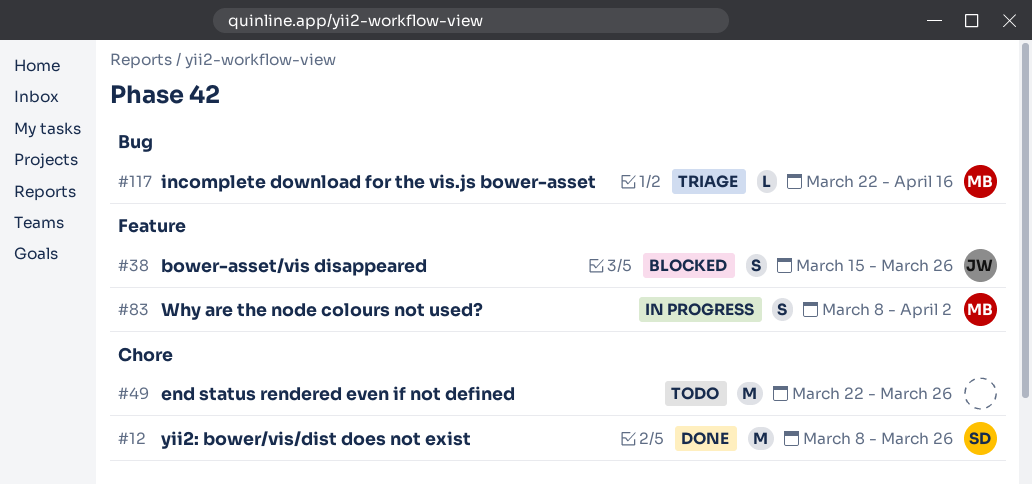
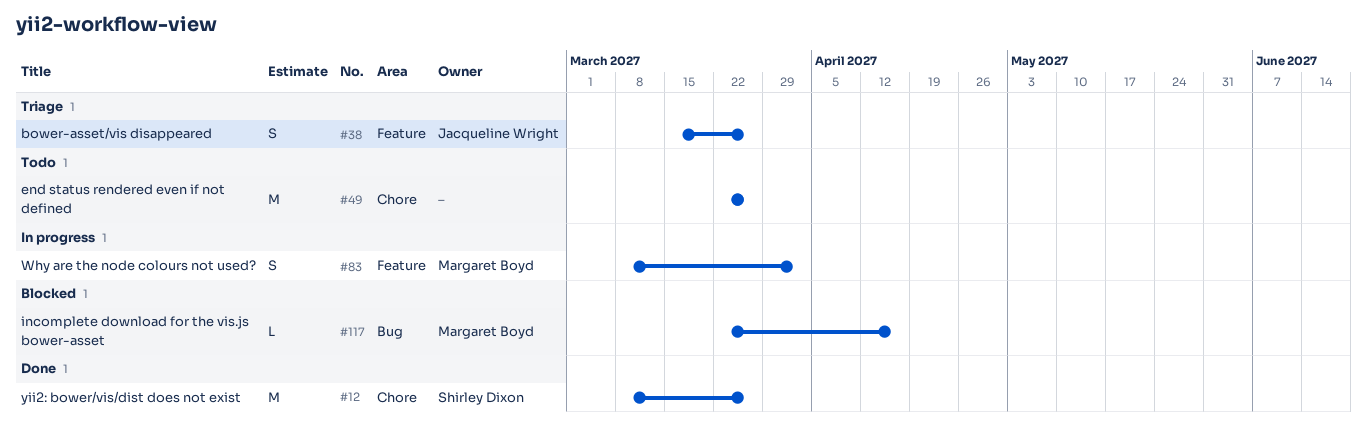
#38, status: Blocked -> Triage
#117, status: Triage -> Blocked

